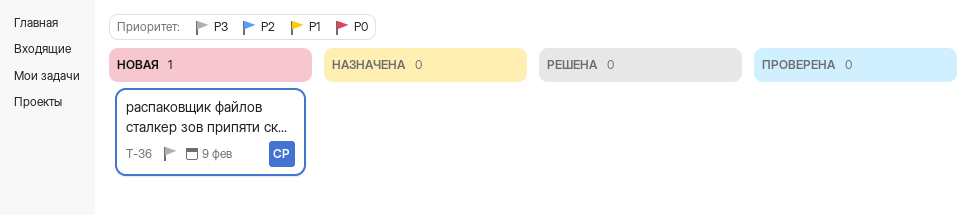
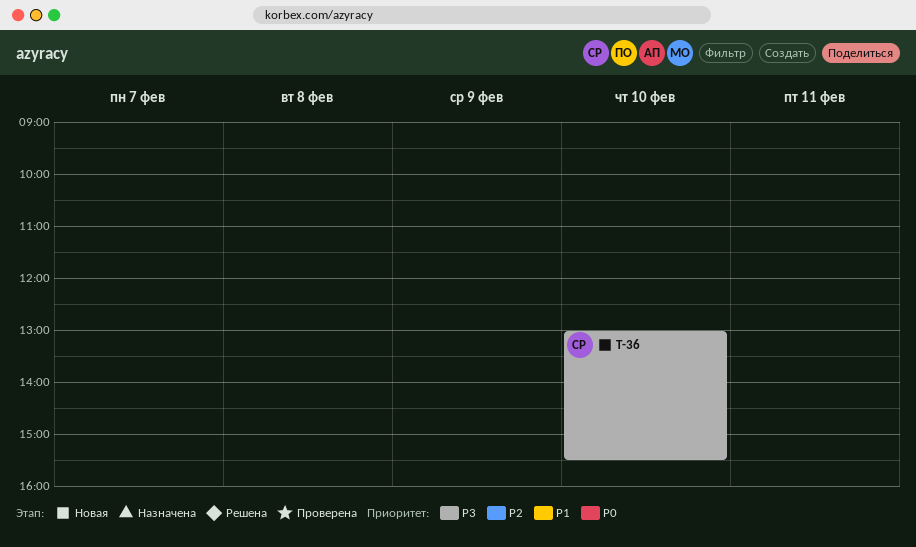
T-36, day: Feb 9 -> Feb 10

